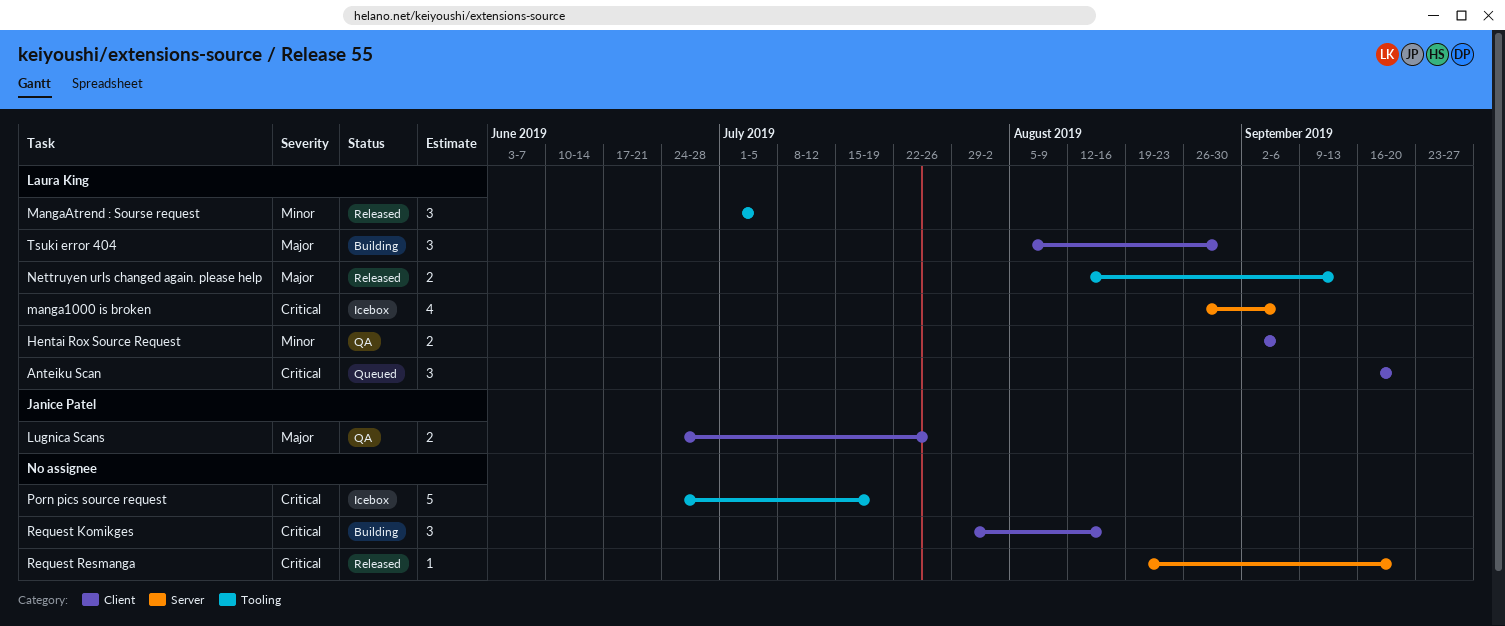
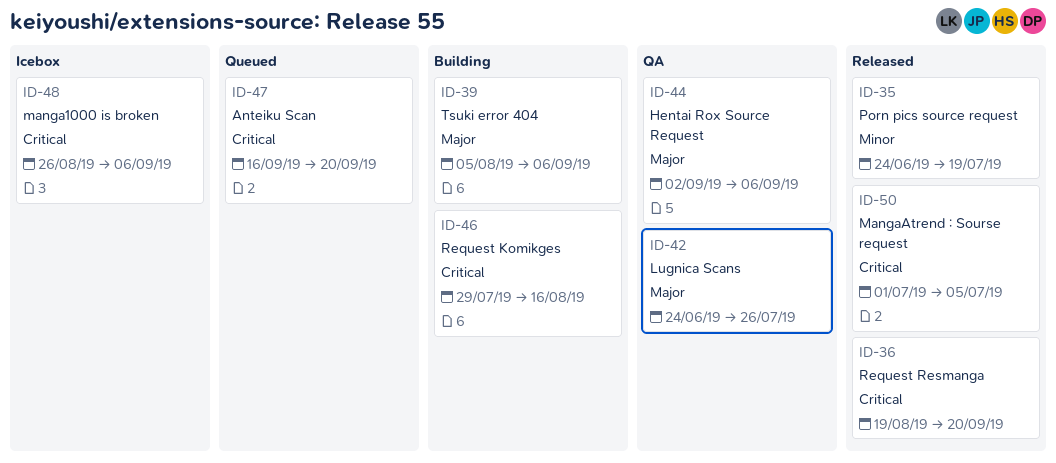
Hentai Rox Source Request, priority: Minor -> Major
MangaAtrend : Sourse request, priority: Minor -> Critical
Nettruyen urls changed again. please help: present -> none
Porn pics source request, status: Icebox -> Released
Porn pics source request, priority: Critical -> Minor
Tsuki error 404, due: Aug 30 -> Sep 6

